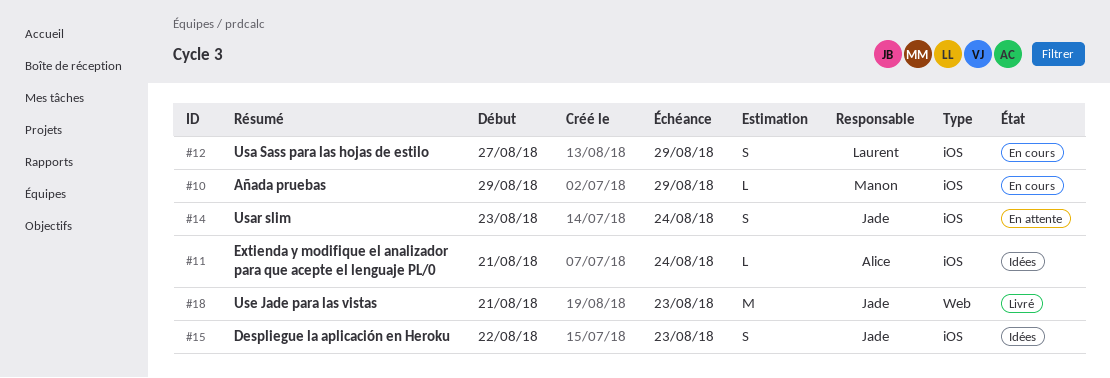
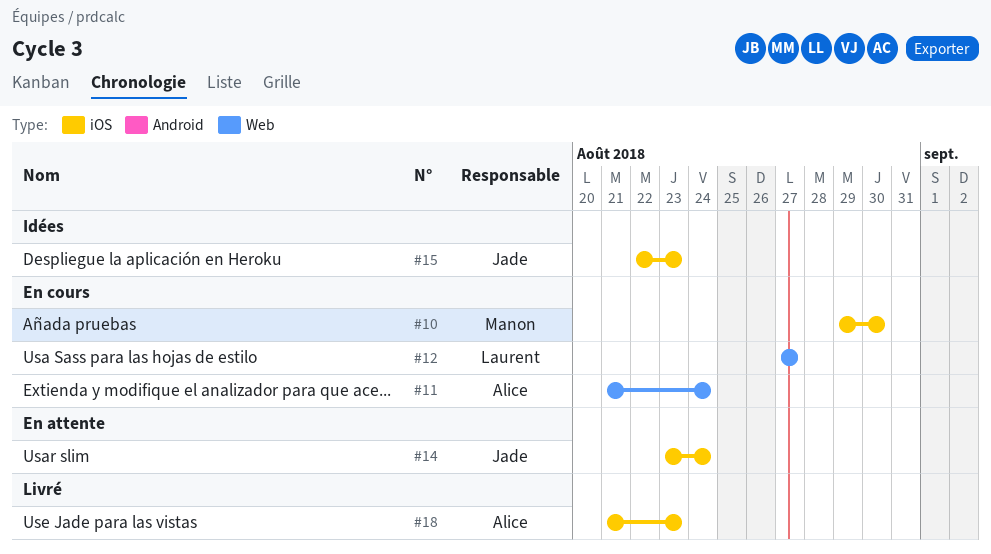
#10, due: Aug 29 -> Aug 30
#11, status: Idées -> En cours
#11, label: iOS -> Web
#12, label: iOS -> Web
#12, due: Aug 29 -> Aug 27
#18, owner: Jade -> Alice
#18, label: Web -> iOS

